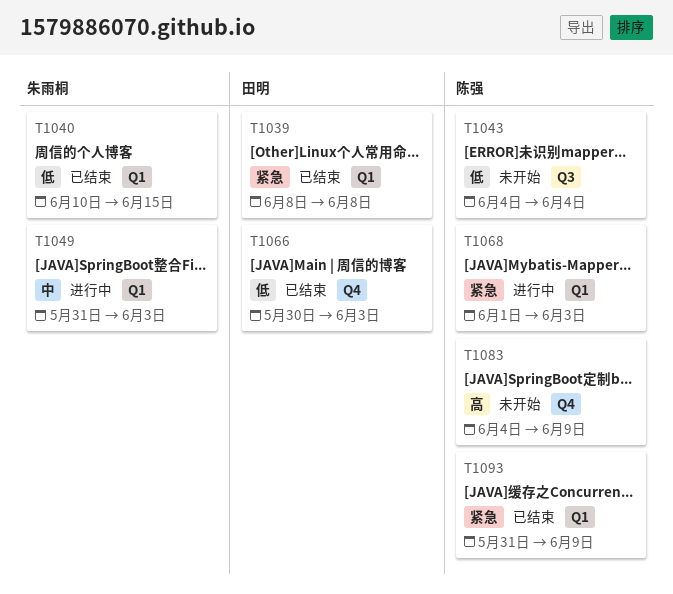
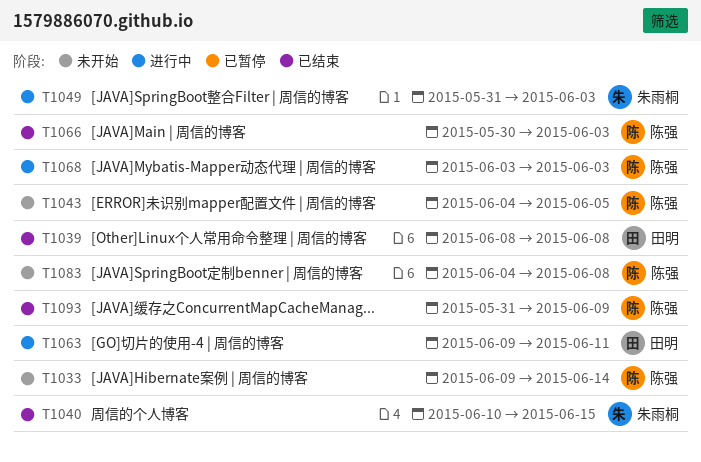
T1033: none -> present
T1043, due: Jun 4 -> Jun 5
T1063: none -> present
T1066, owner: 田明 -> 陈强
T1068, start: Jun 1 -> Jun 3
T1083, due: Jun 9 -> Jun 8

